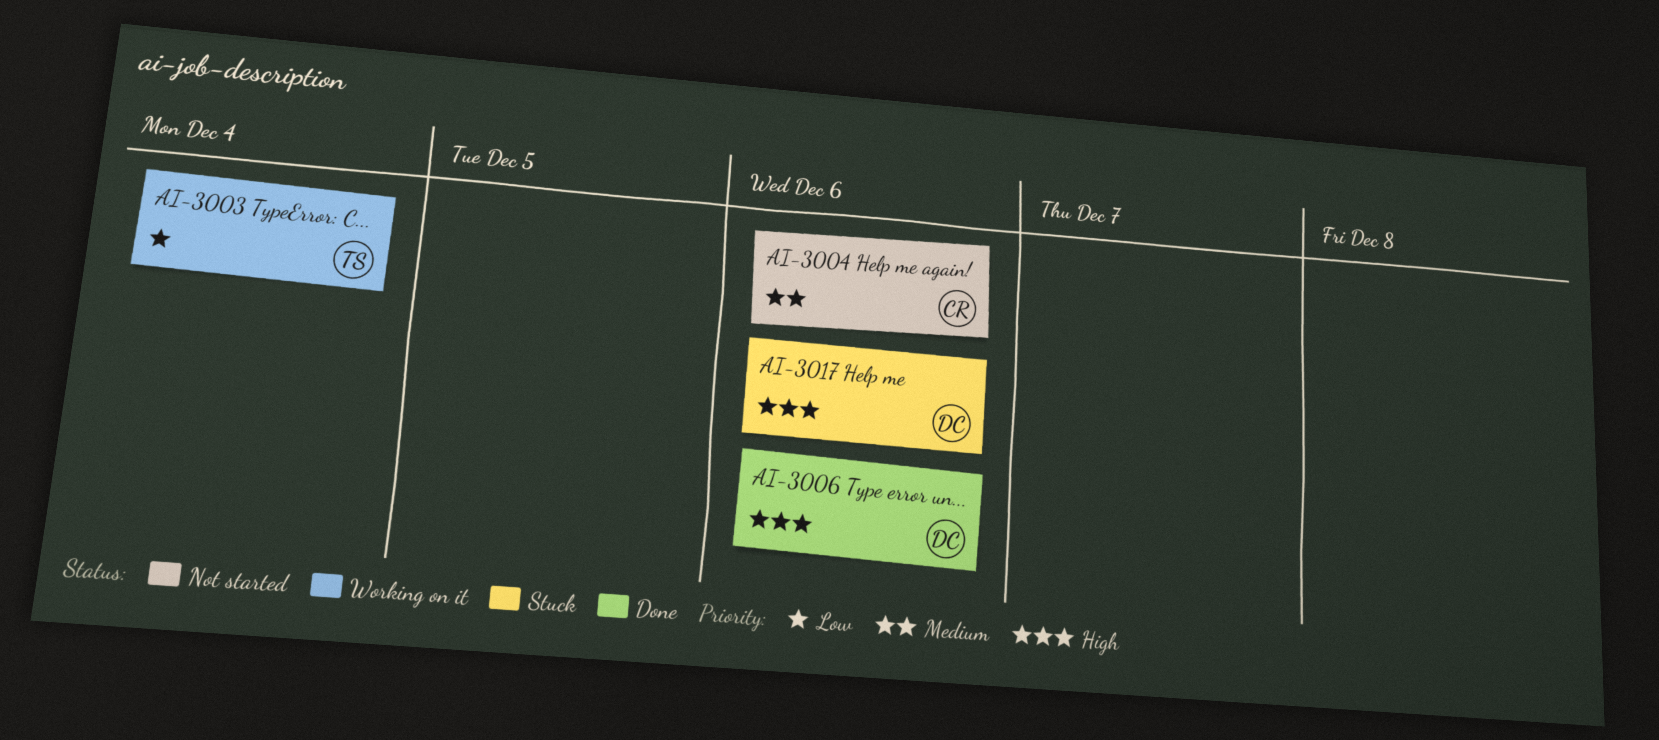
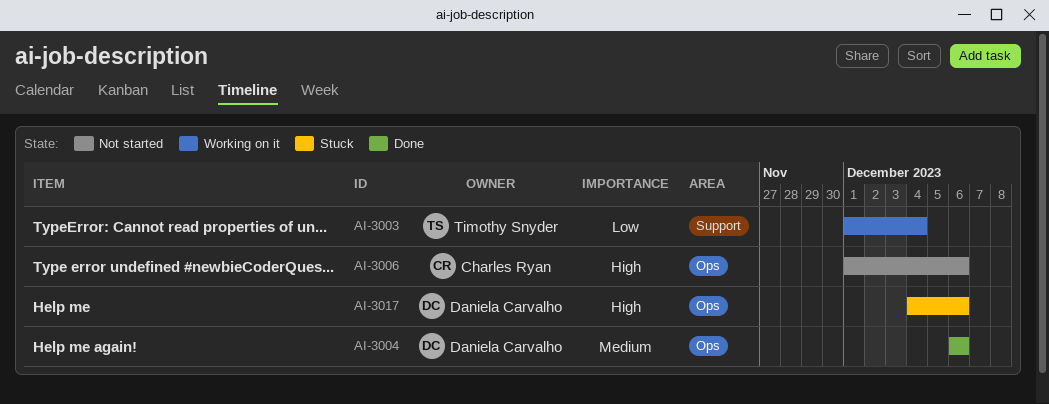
AI-3004, status: Not started -> Done
AI-3004, owner: Charles Ryan -> Daniela Carvalho
AI-3006, status: Done -> Not started
AI-3006, owner: Daniela Carvalho -> Charles Ryan

